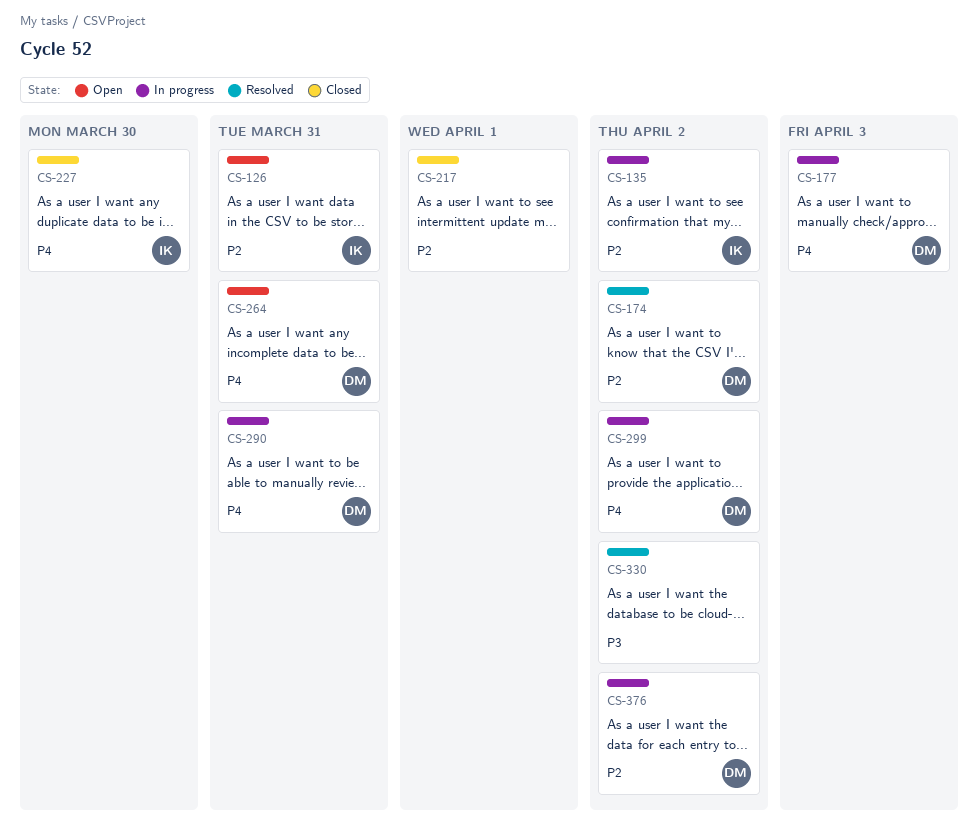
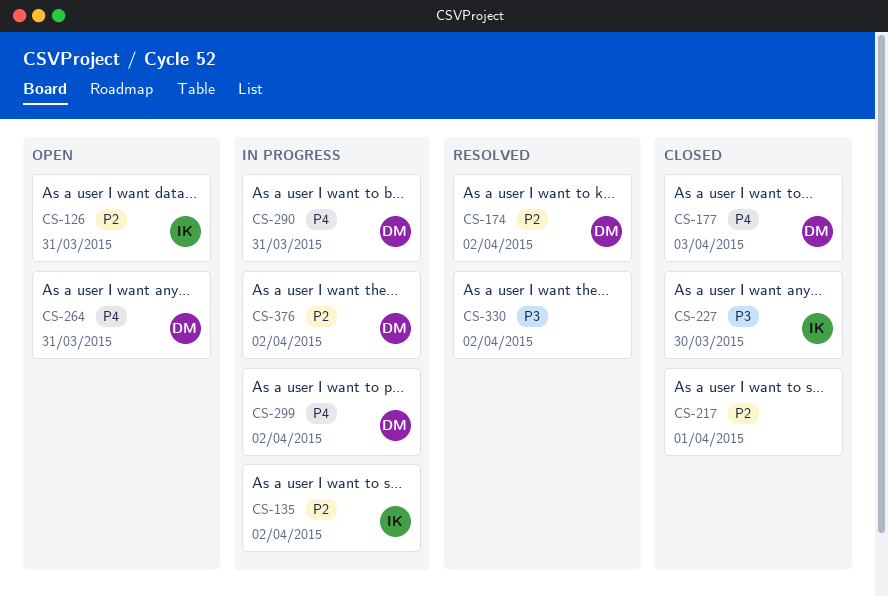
CS-177, status: In progress -> Closed
CS-227, priority: P4 -> P3

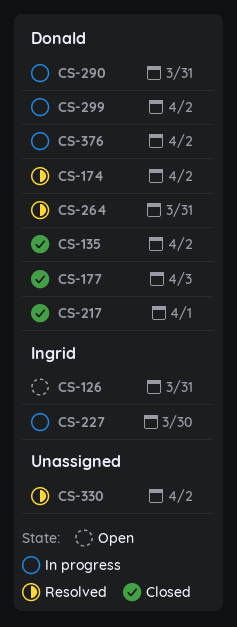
CS-135, status: In progress -> Closed
CS-135, owner: Ingrid -> Donald
CS-217, owner: none -> Donald
CS-227, status: Closed -> In progress
CS-264, status: Open -> Resolved

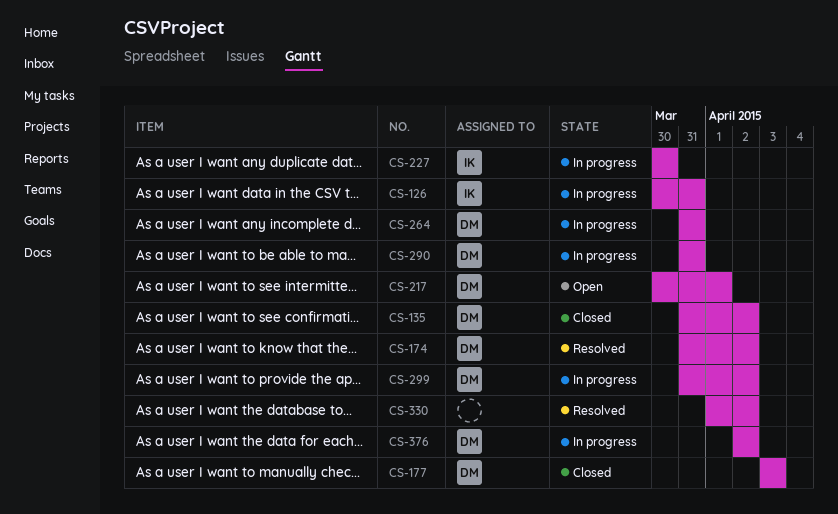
CS-126, status: Open -> In progress
CS-217, status: Closed -> Open
CS-264, status: Resolved -> In progress

